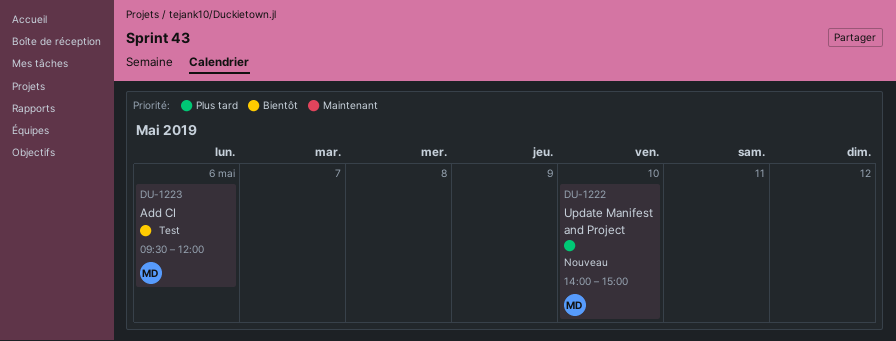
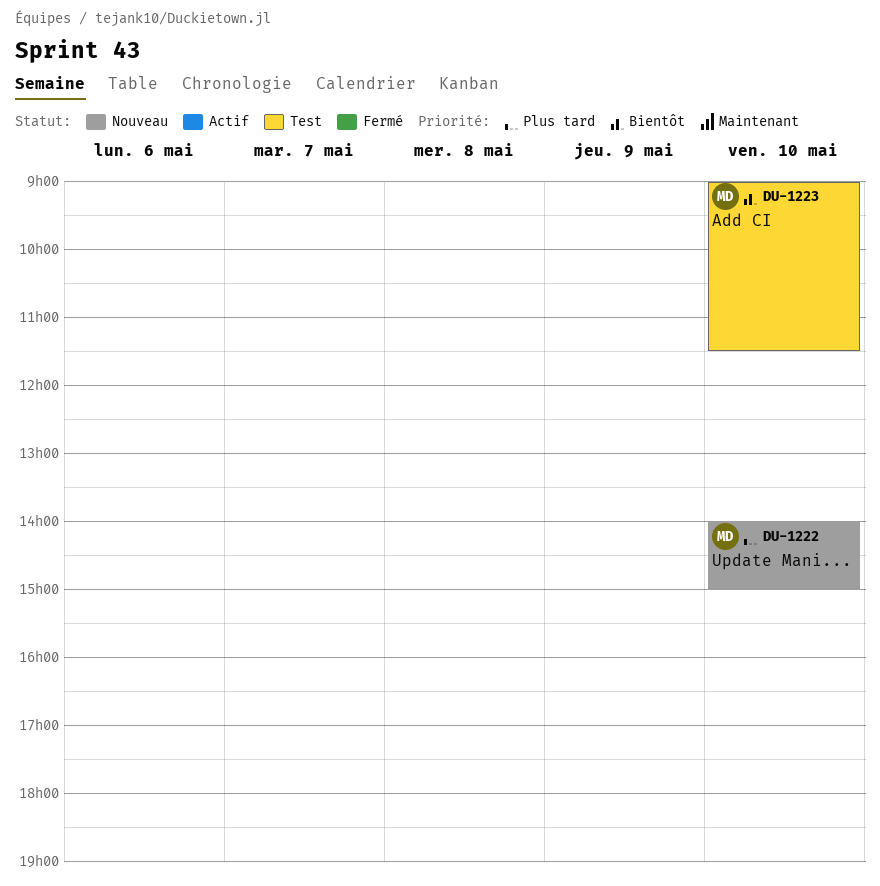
DU-1223, day: May 6 -> May 10
DU-1223, begins: 09:30 -> 09:00
DU-1223, ends: 12:00 -> 11:30

